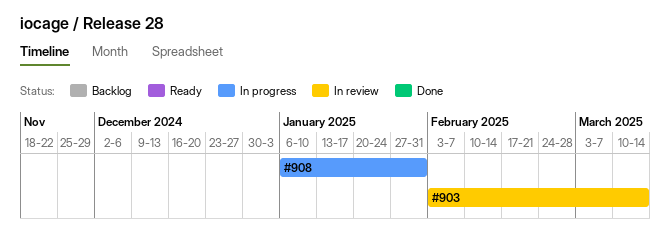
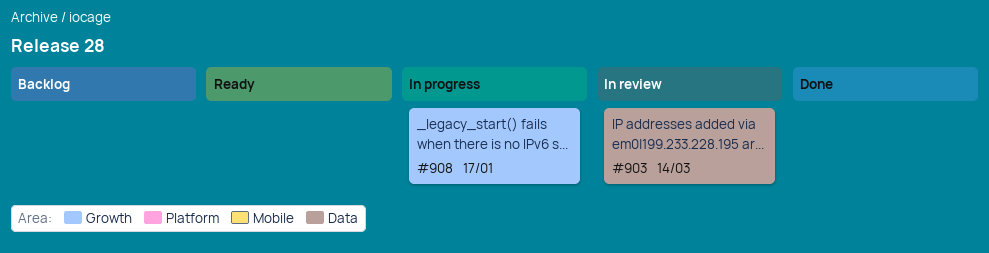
#908, due: Jan 31 -> Jan 17

